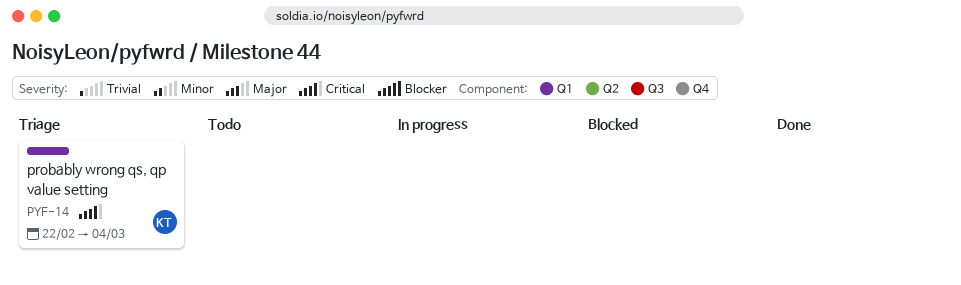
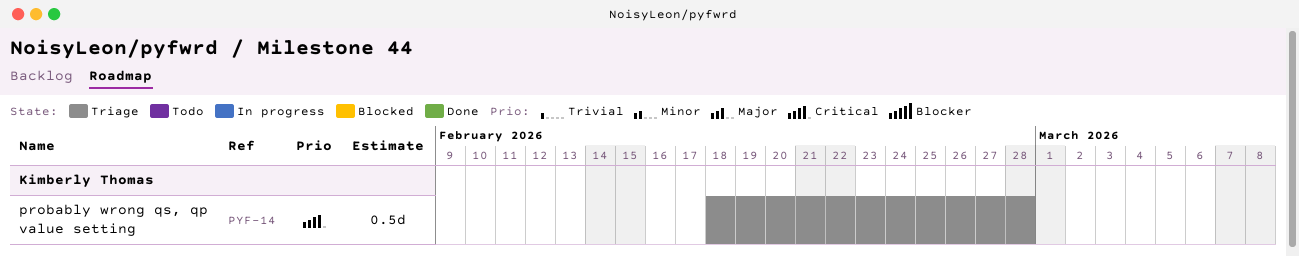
PYF-14, start: Feb 22 -> Feb 18
PYF-14, due: Mar 4 -> Feb 28

